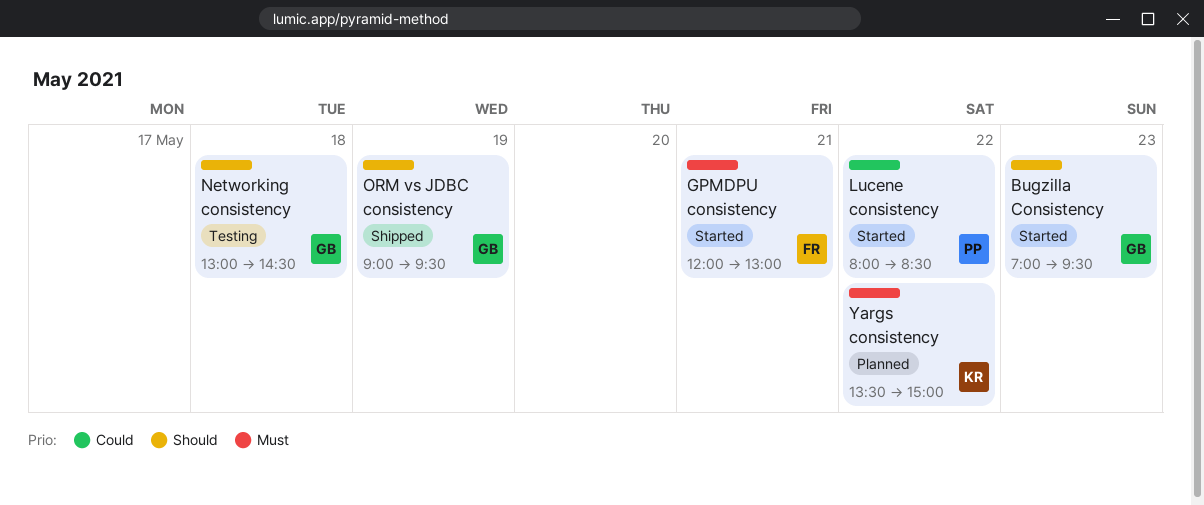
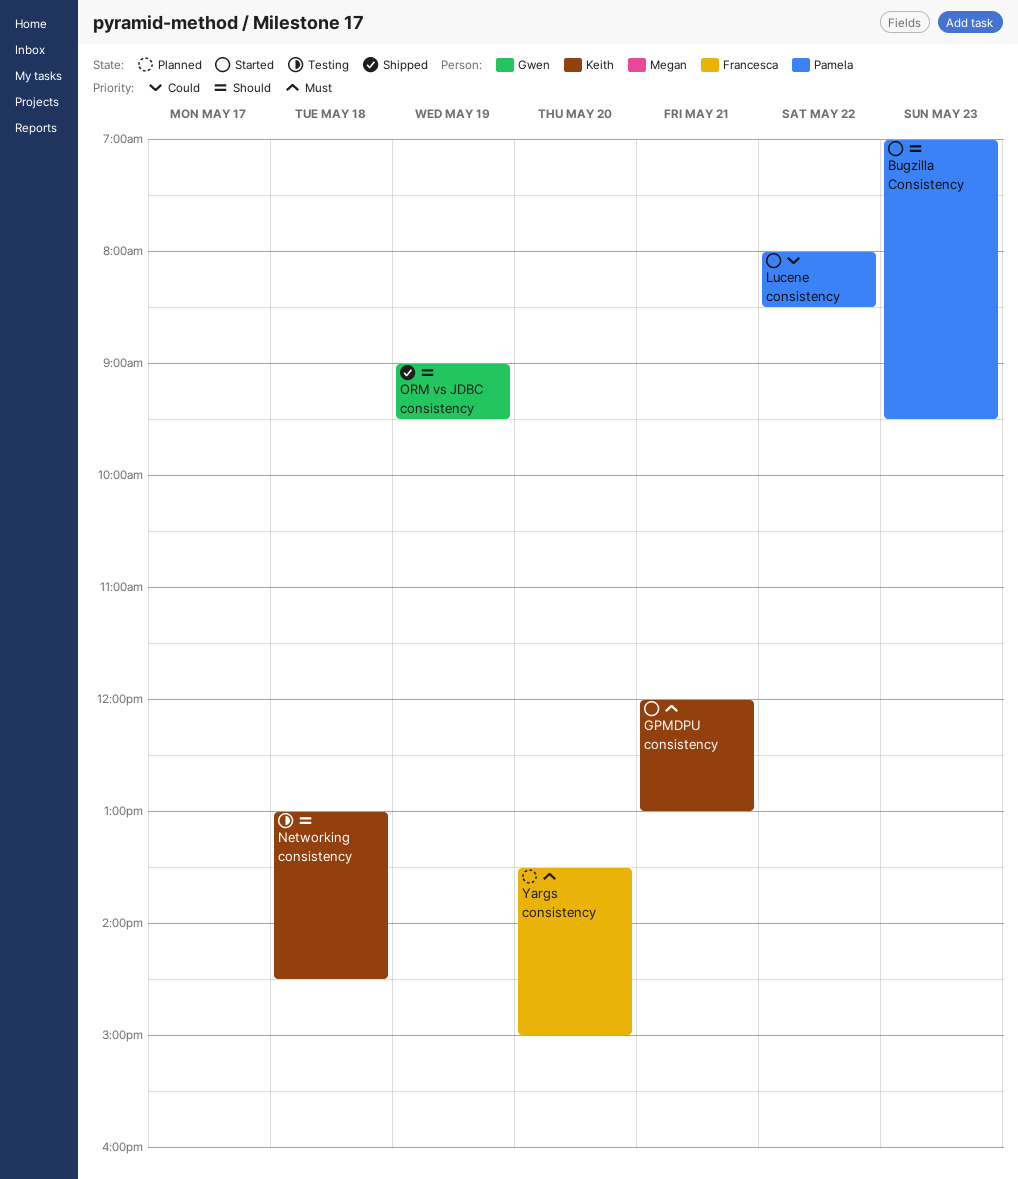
Bugzilla Consistency, owner: Gwen -> Pamela
GPMDPU consistency, owner: Francesca -> Keith
Networking consistency, owner: Gwen -> Keith
Yargs consistency, owner: Keith -> Francesca
Yargs consistency, day: May 22 -> May 20

